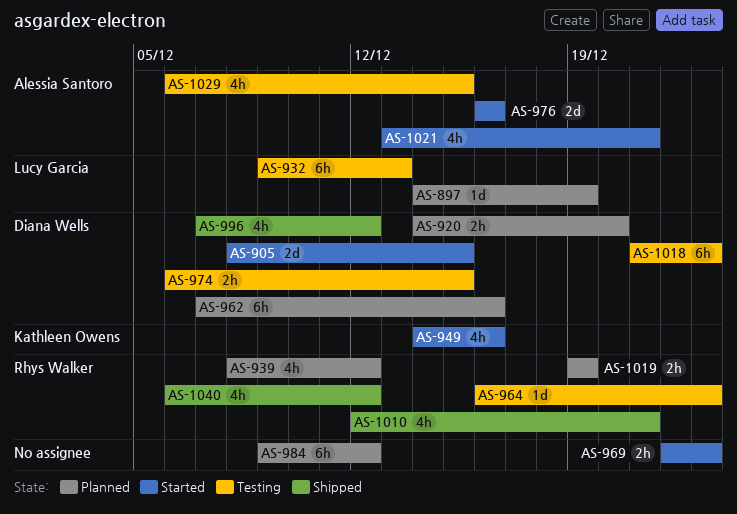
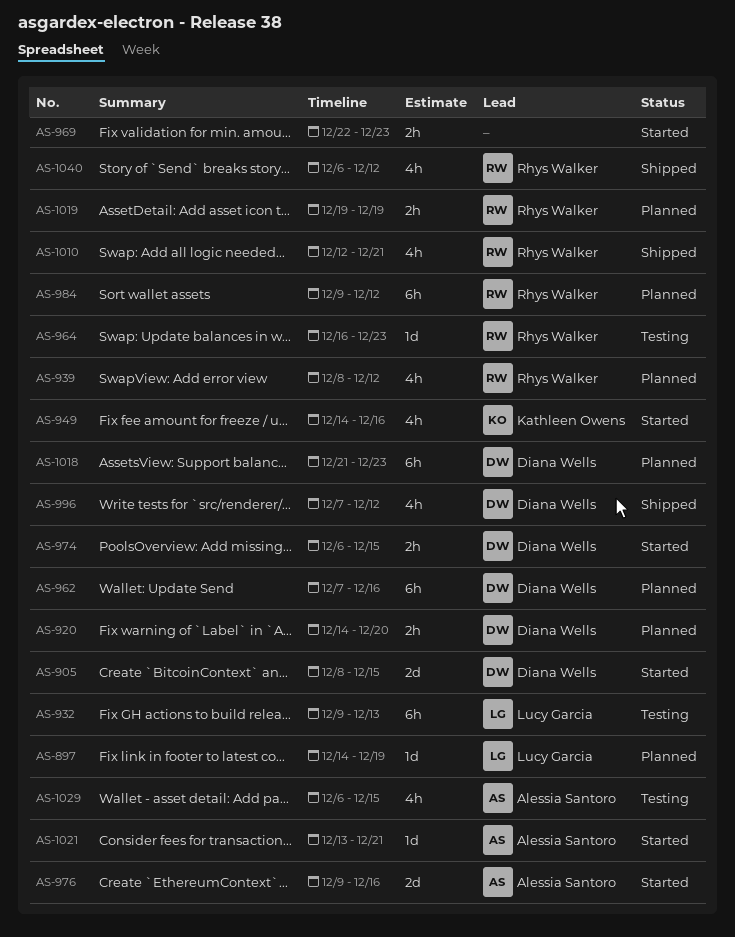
AS-974, status: Testing -> Started
AS-976, start: Dec 16 -> Dec 9
AS-984, owner: none -> Rhys Walker
AS-1018, status: Testing -> Planned
AS-1021, estimate: 4h -> 1d

